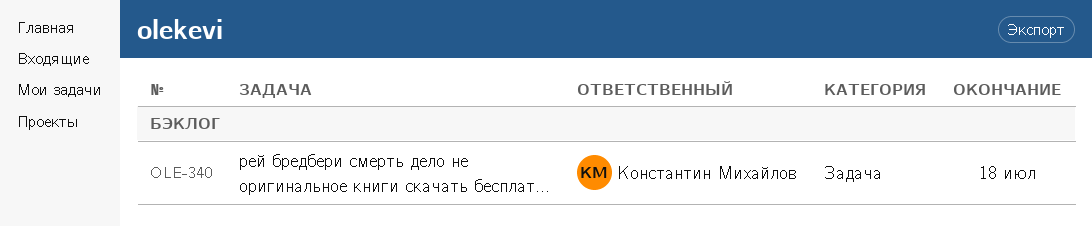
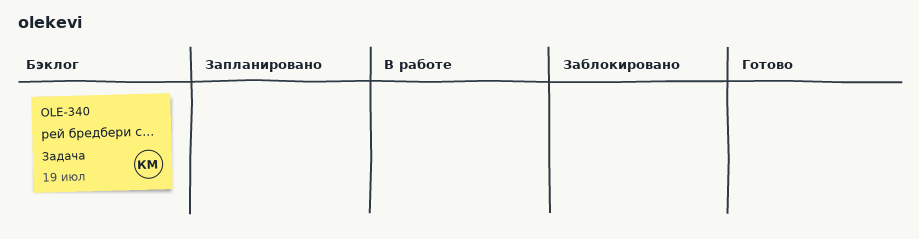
OLE-340, due: Jul 18 -> Jul 19

